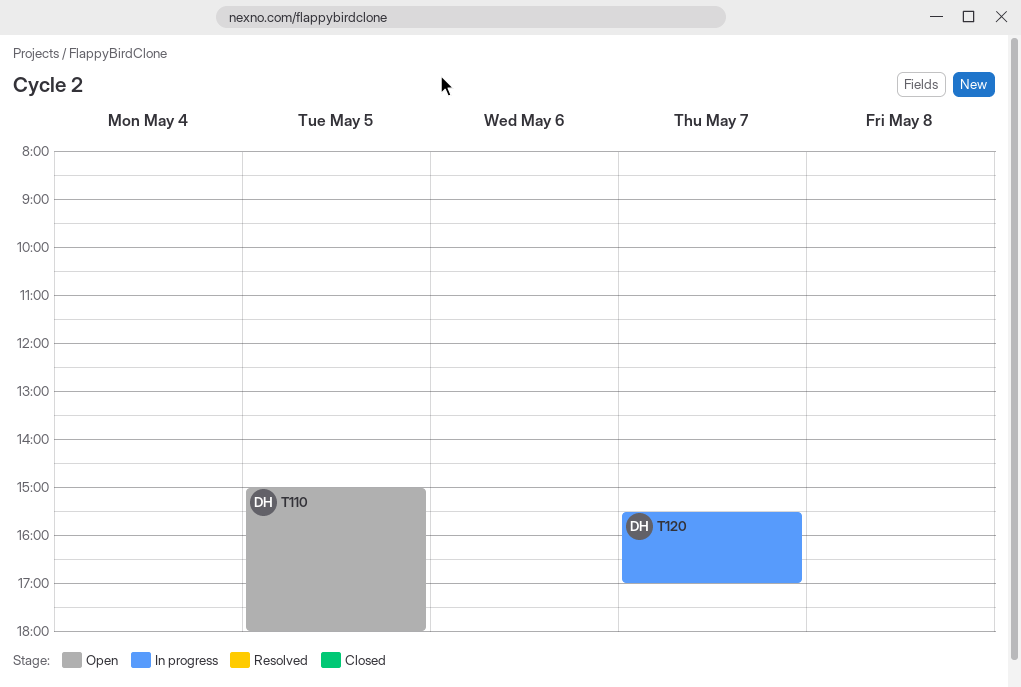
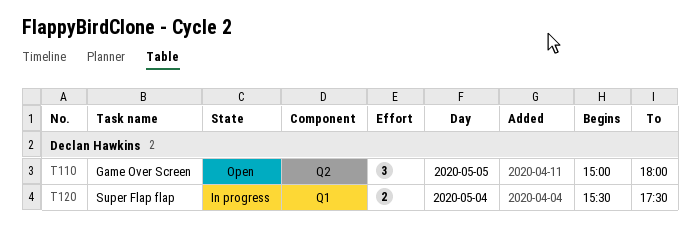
T120, day: May 7 -> May 4
T120, ends: 17:00 -> 17:30

